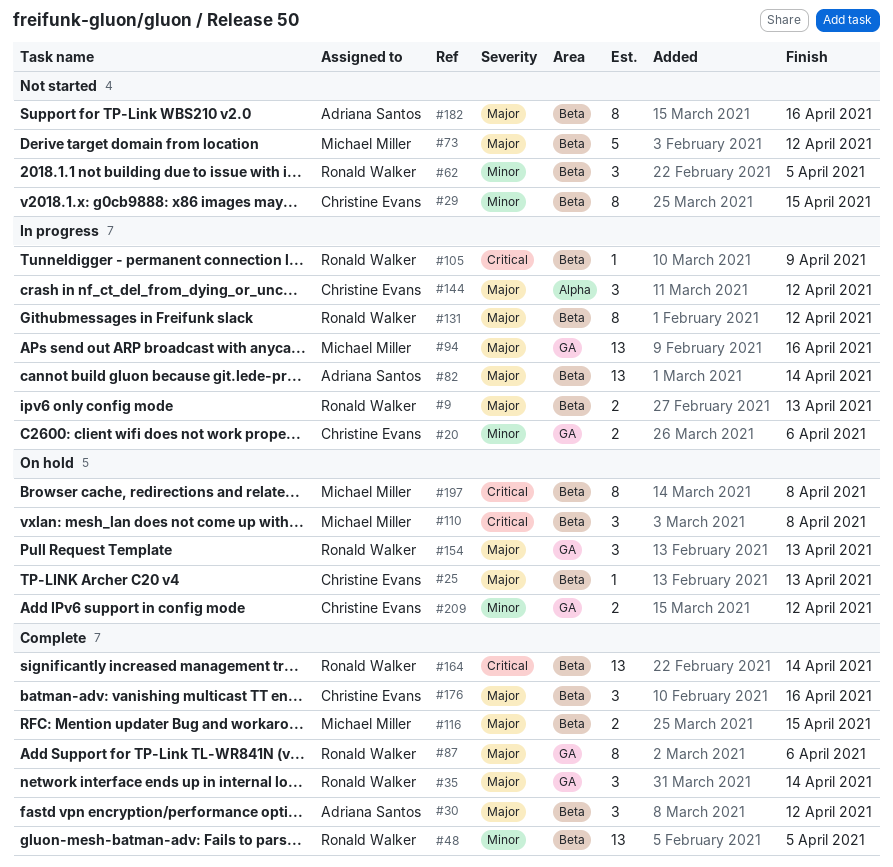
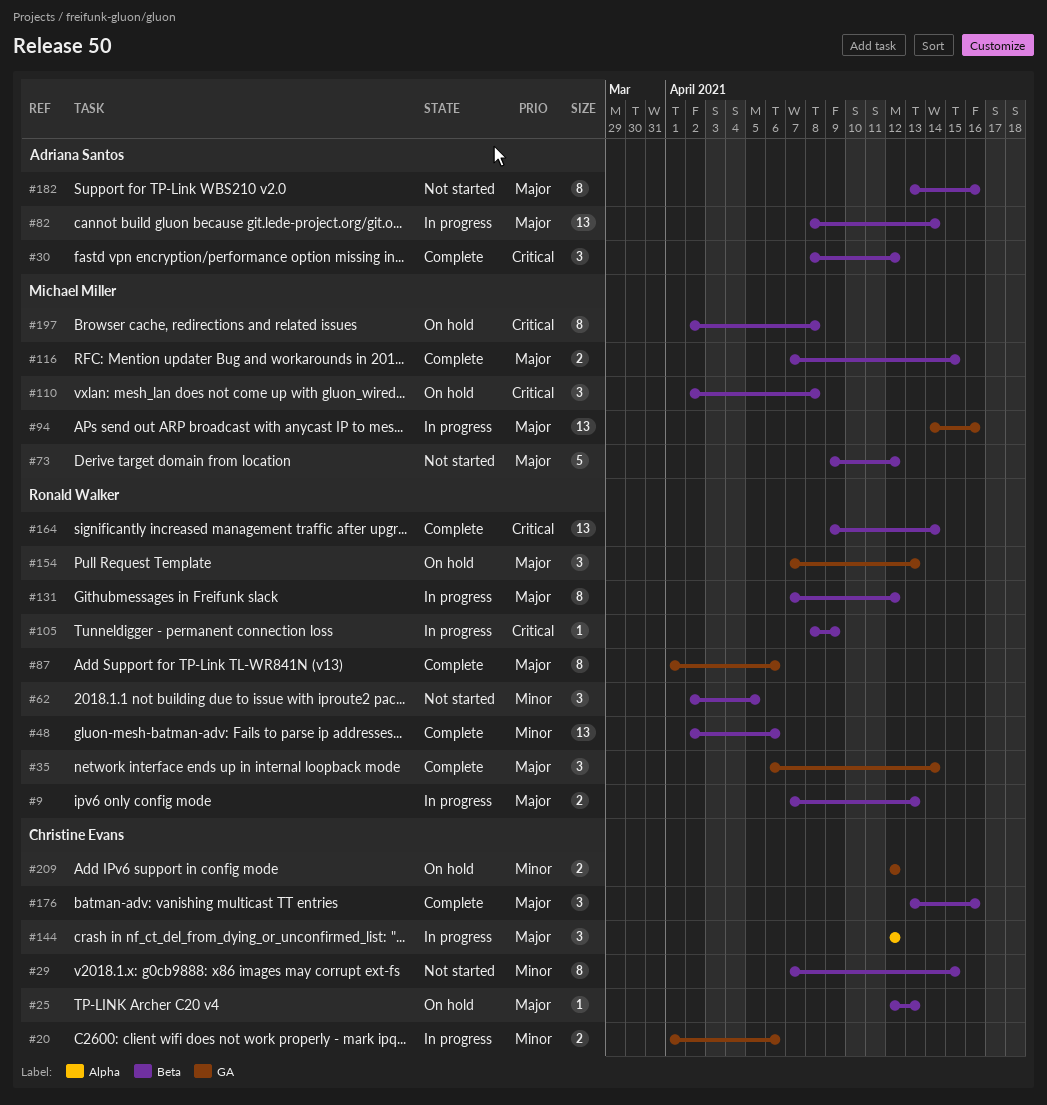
#30, priority: Major -> Critical
#48, due: Apr 5 -> Apr 6

